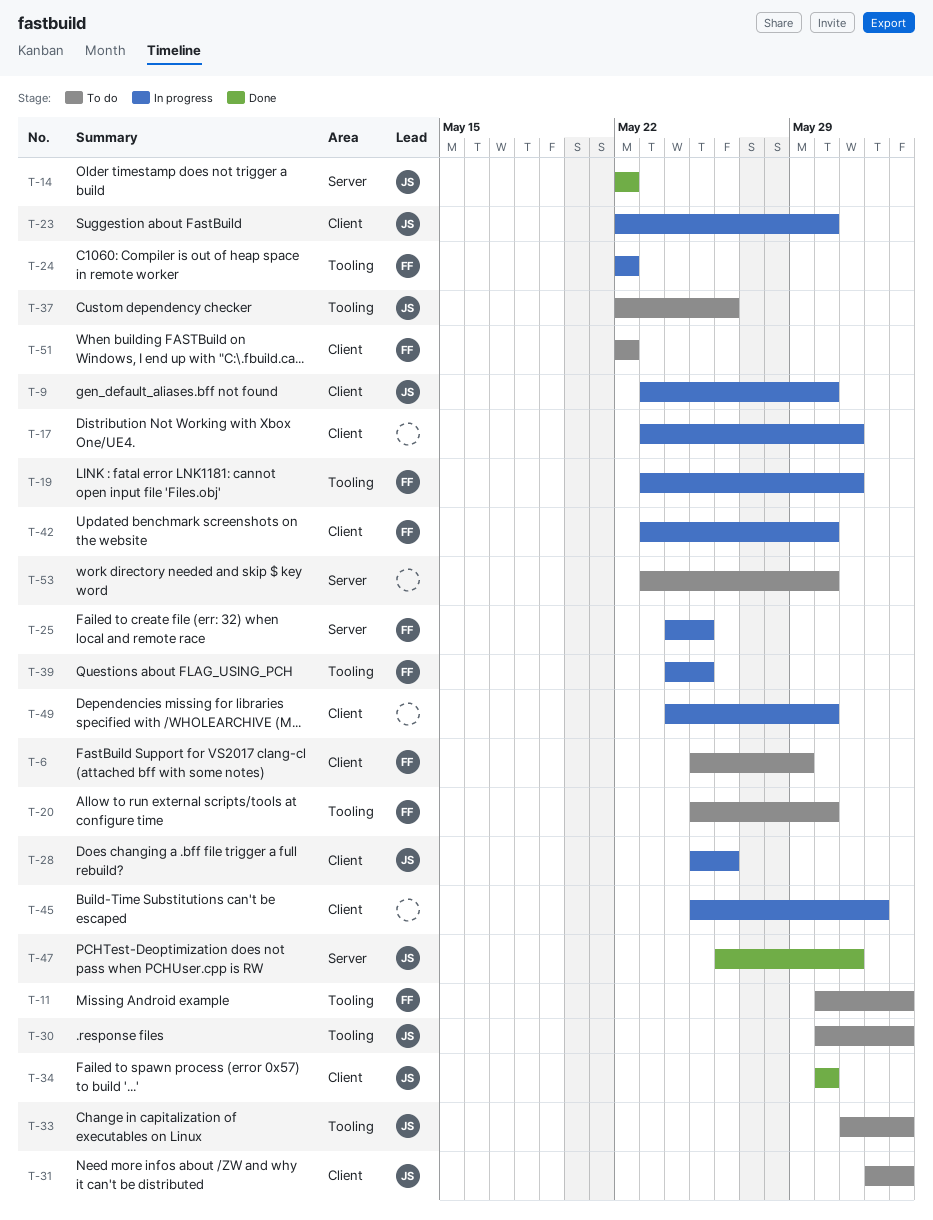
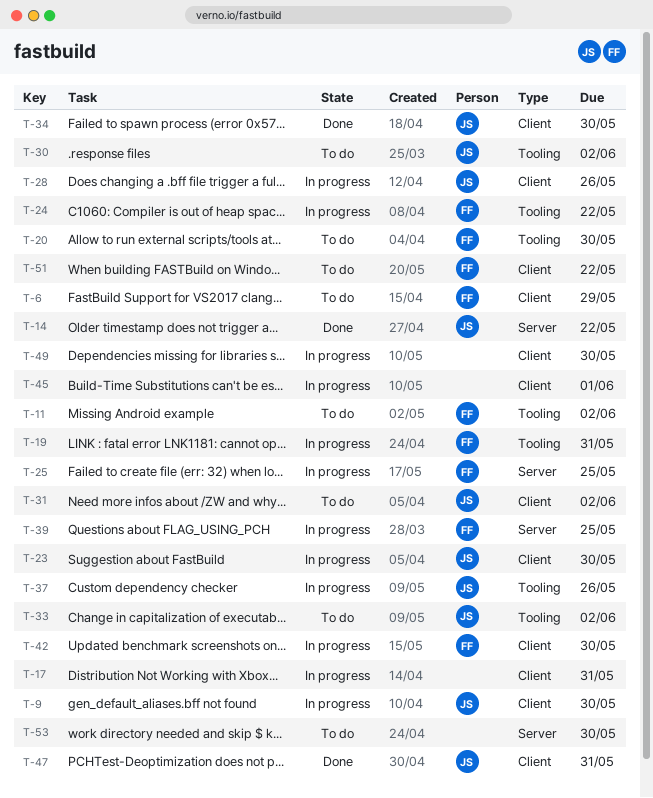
T-37, status: To do -> In progress
T-39, label: Tooling -> Server
T-47, label: Server -> Client

